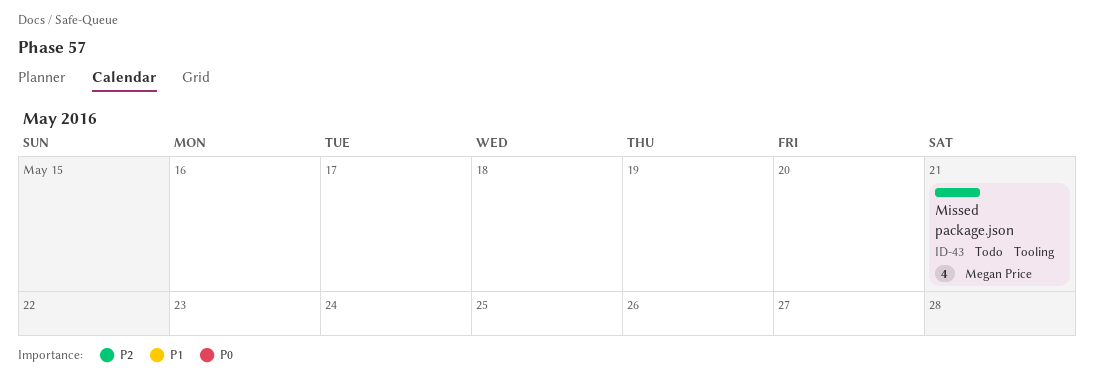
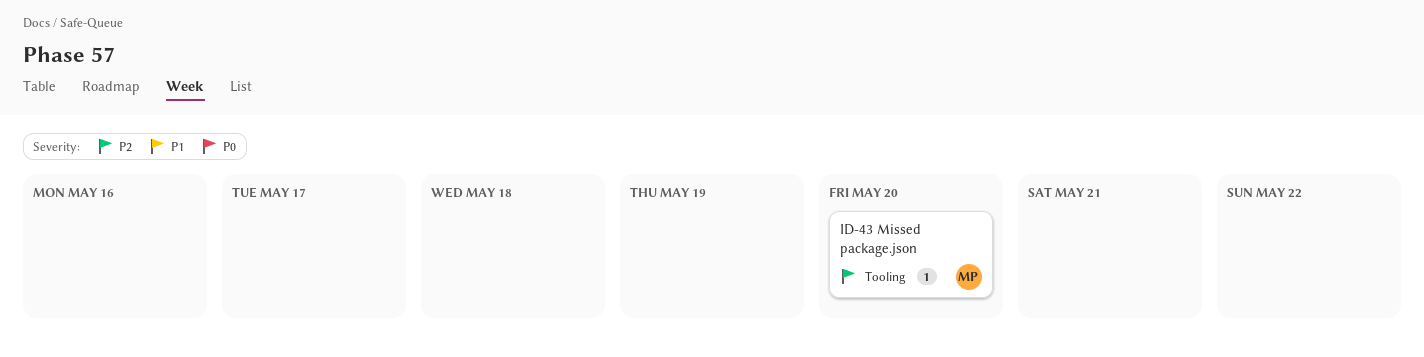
ID-43, estimate: 4 -> 1
ID-43, due: May 21 -> May 20

